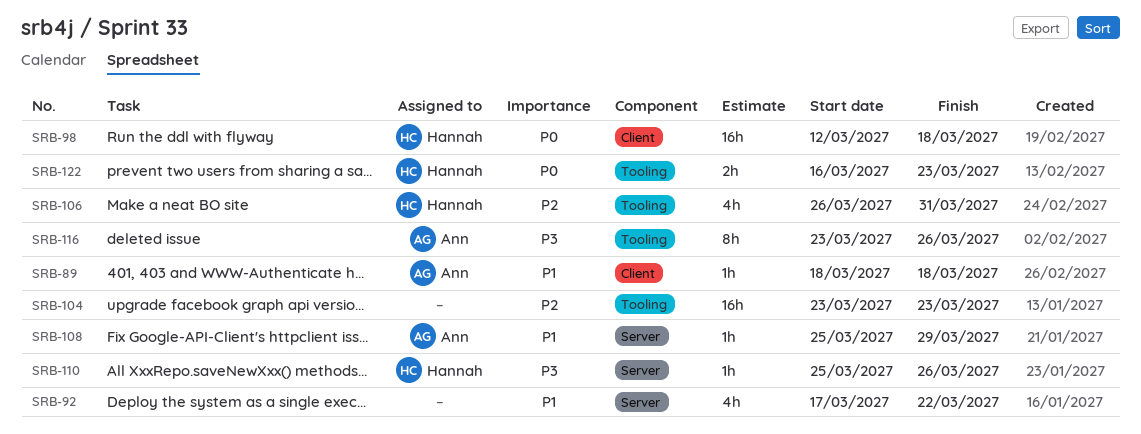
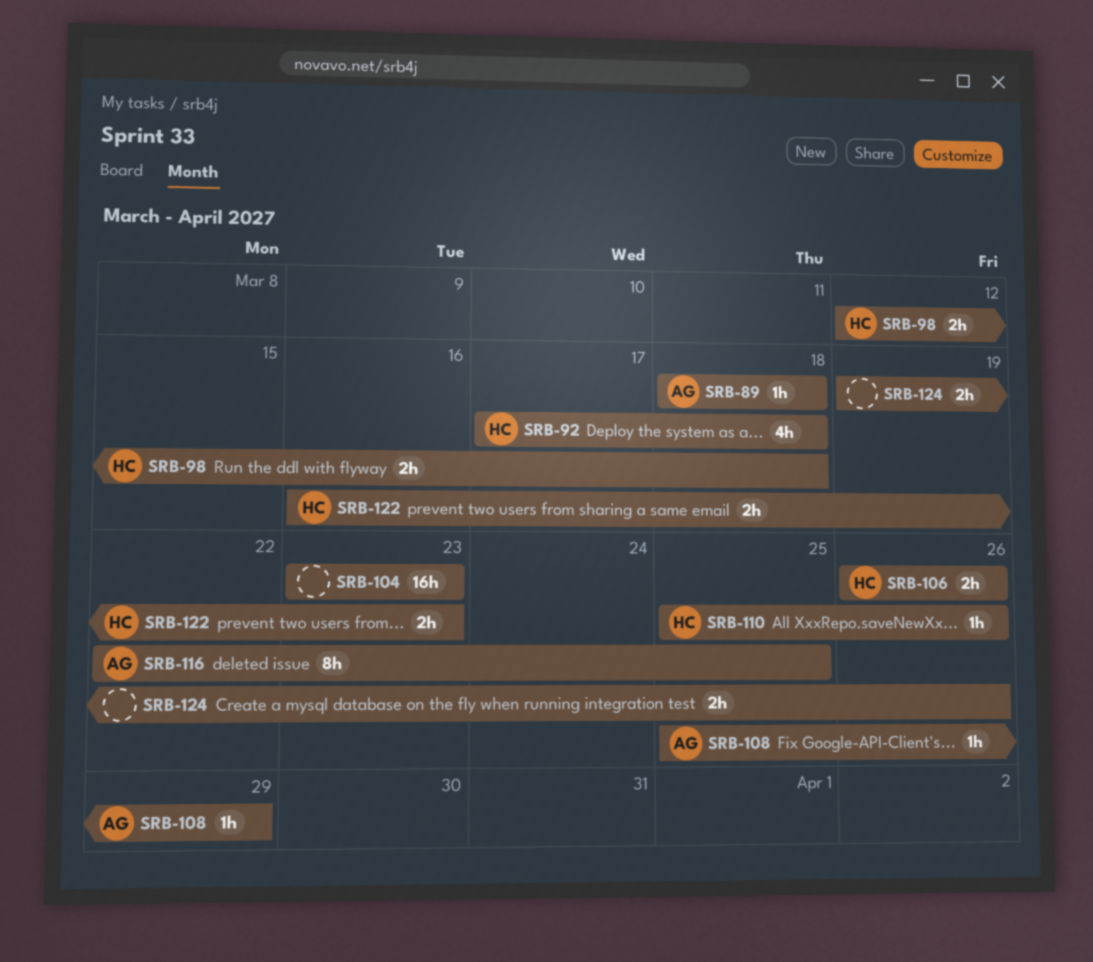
SRB-92, owner: none -> Hannah
SRB-92, due: Mar 22 -> Mar 18
SRB-98, estimate: 16h -> 2h
SRB-106, estimate: 4h -> 2h
SRB-106, due: Mar 31 -> Mar 26
SRB-116, start: Mar 23 -> Mar 22
SRB-116, due: Mar 26 -> Mar 25
SRB-124: none -> present

